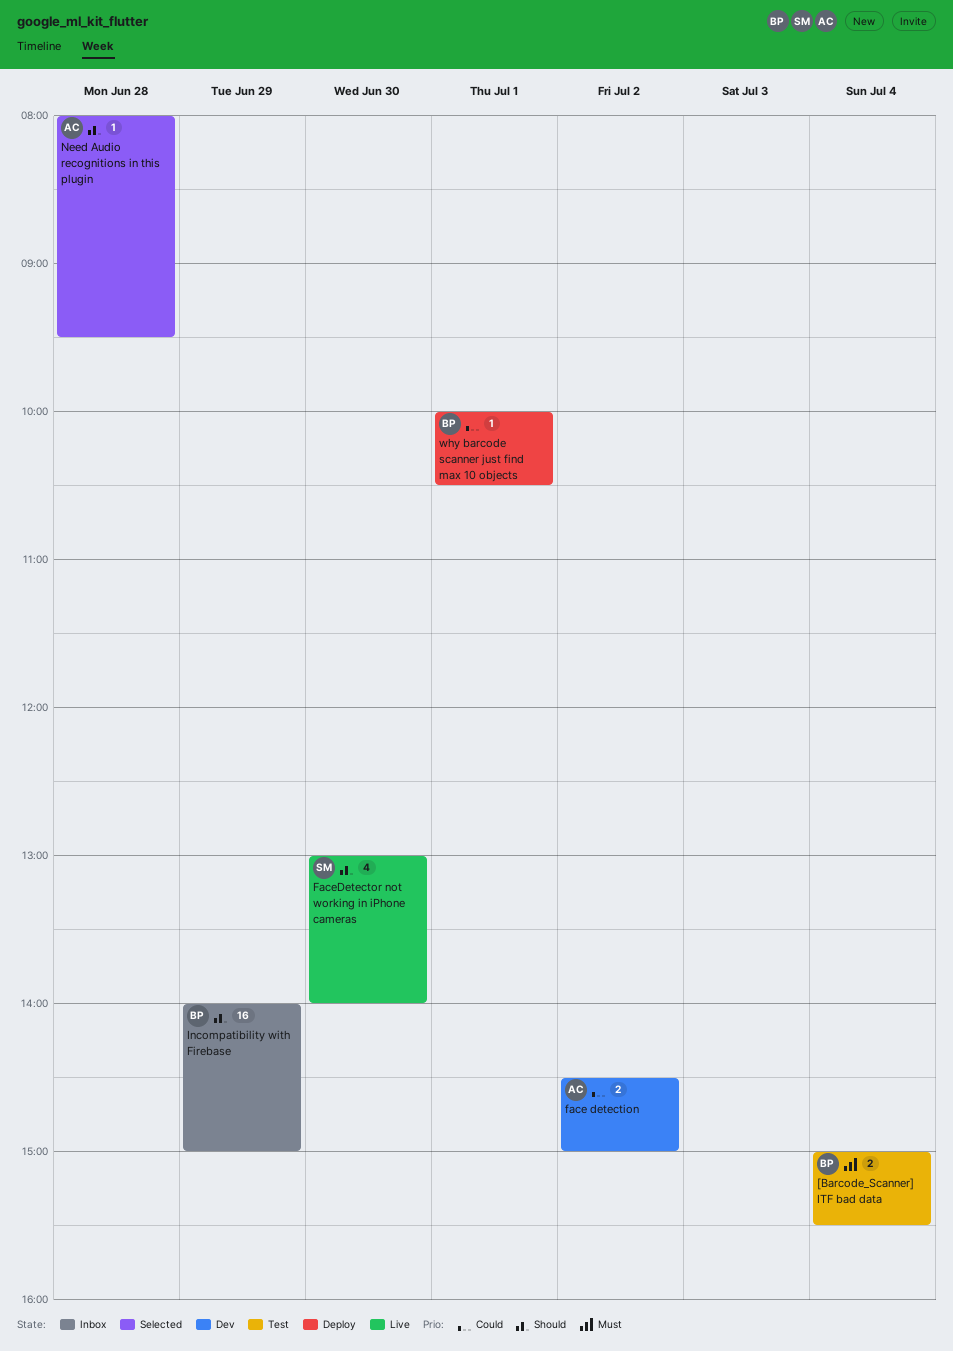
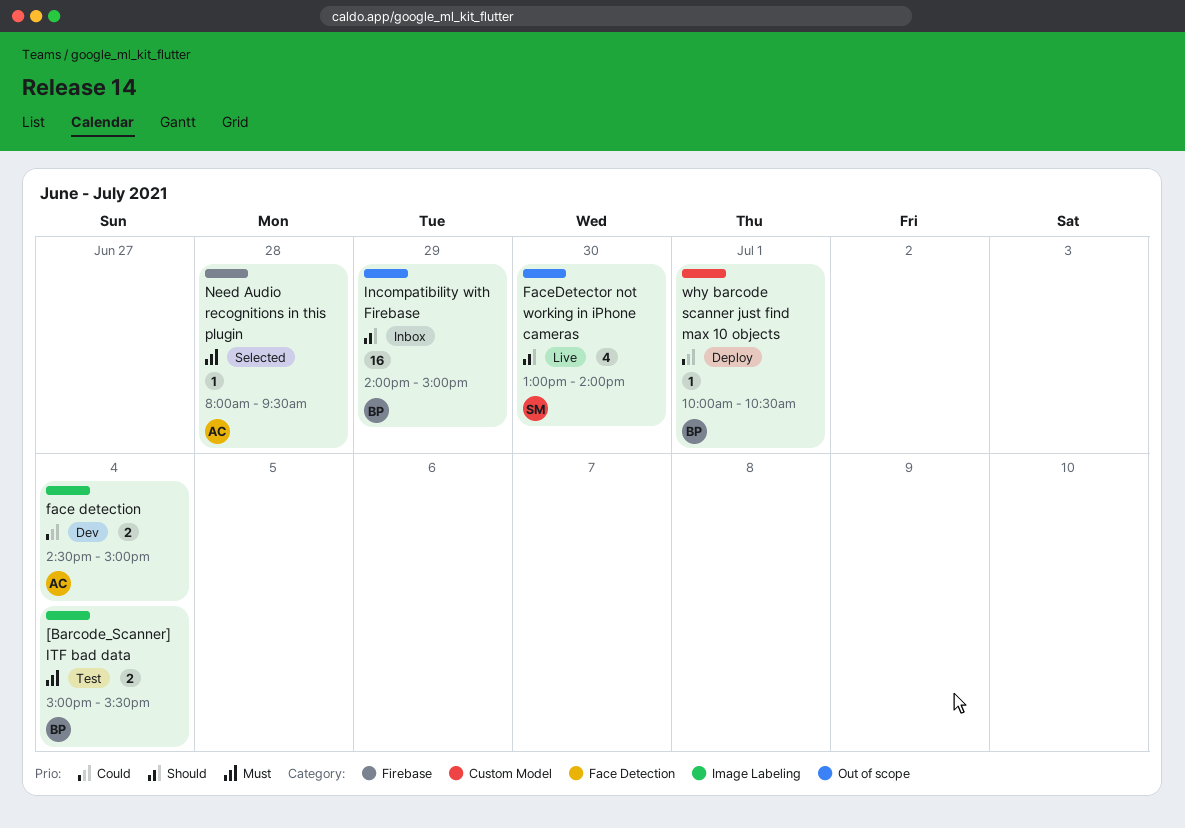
face detection, day: Jul 2 -> Jul 4
Need Audio recognitions in this plugin, priority: Should -> Must

